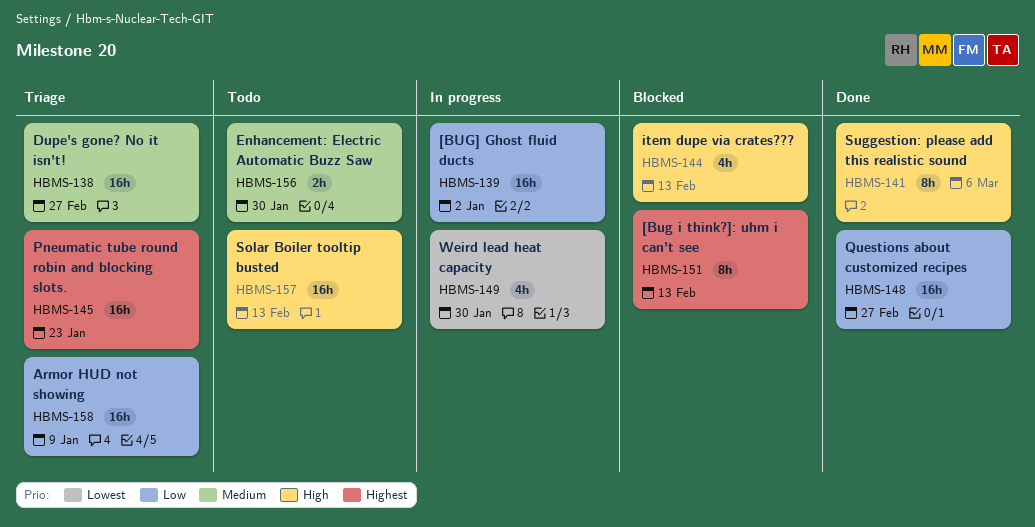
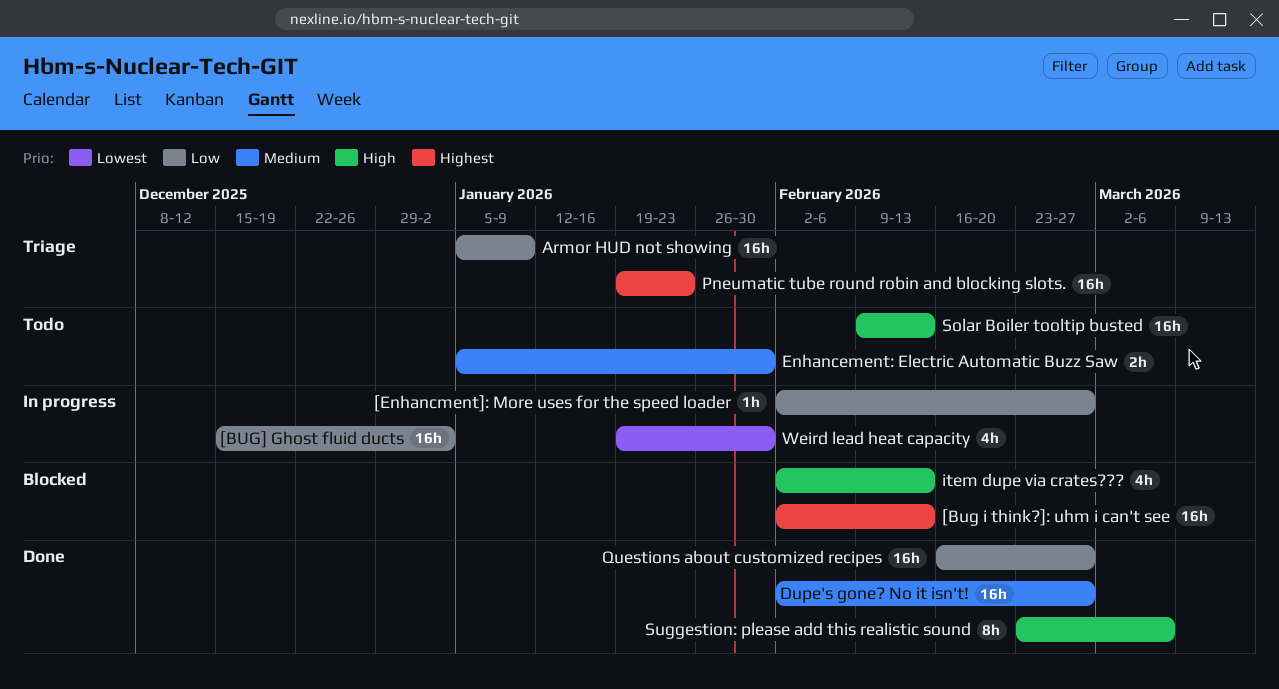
[Bug i think?]: uhm i can't see, estimate: 8h -> 16h
[Enhancment]: More uses for the speed loader: none -> present
Dupe's gone? No it isn't!, status: Triage -> Done

